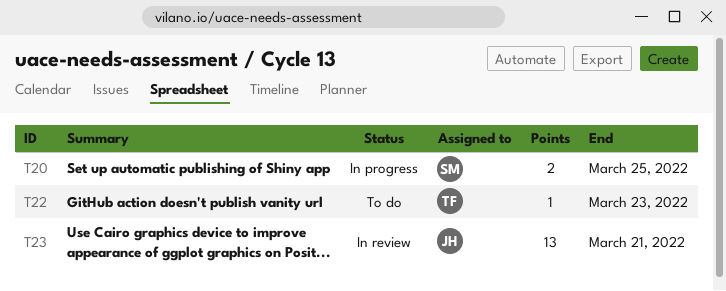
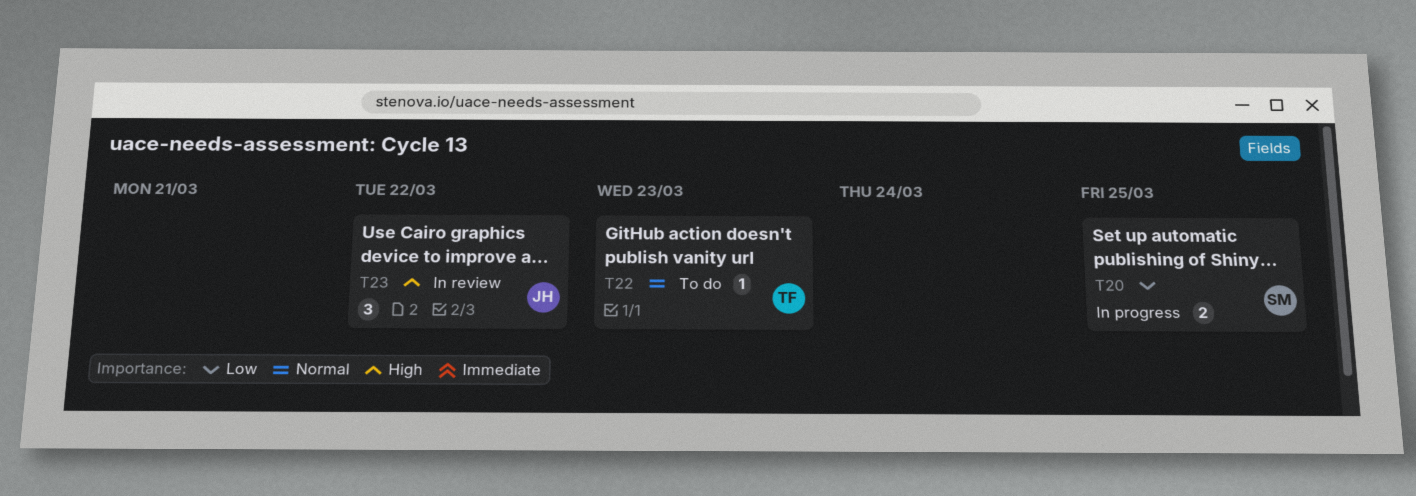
T23, estimate: 13 -> 3
T23, due: Mar 21 -> Mar 22

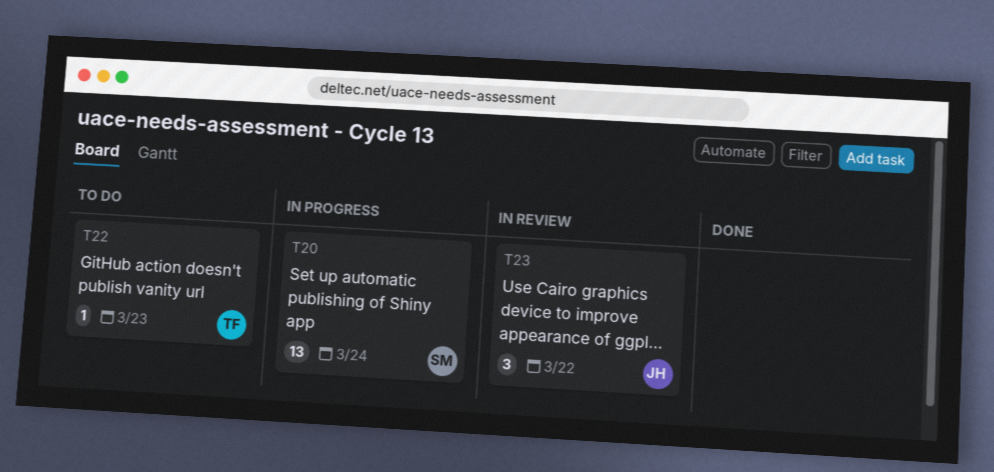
T20, estimate: 2 -> 13
T20, due: Mar 25 -> Mar 24

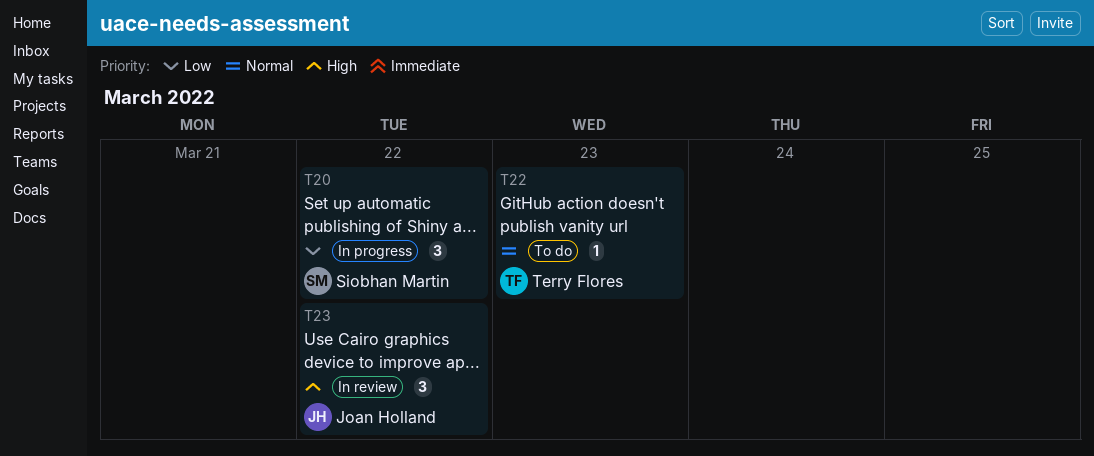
T20, estimate: 13 -> 3
T20, due: Mar 24 -> Mar 22

